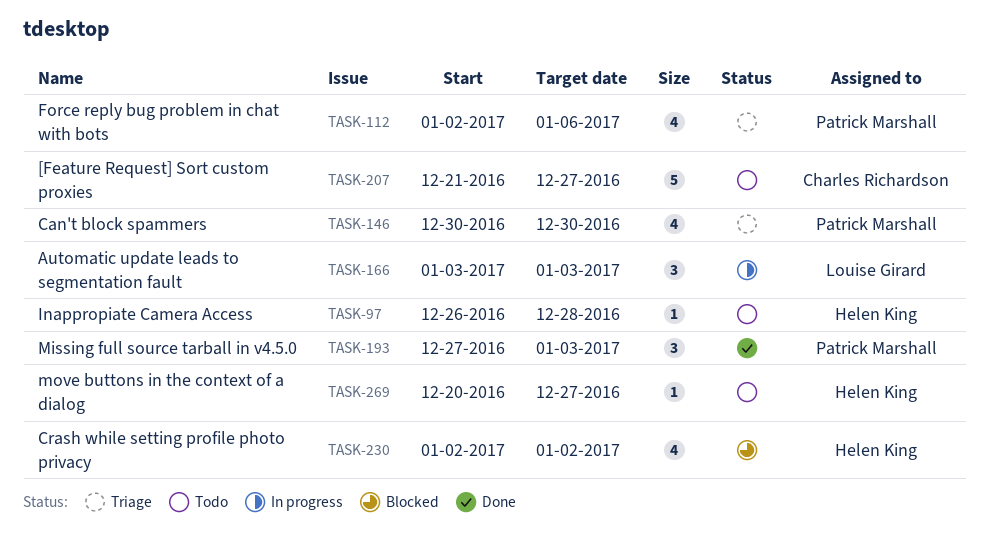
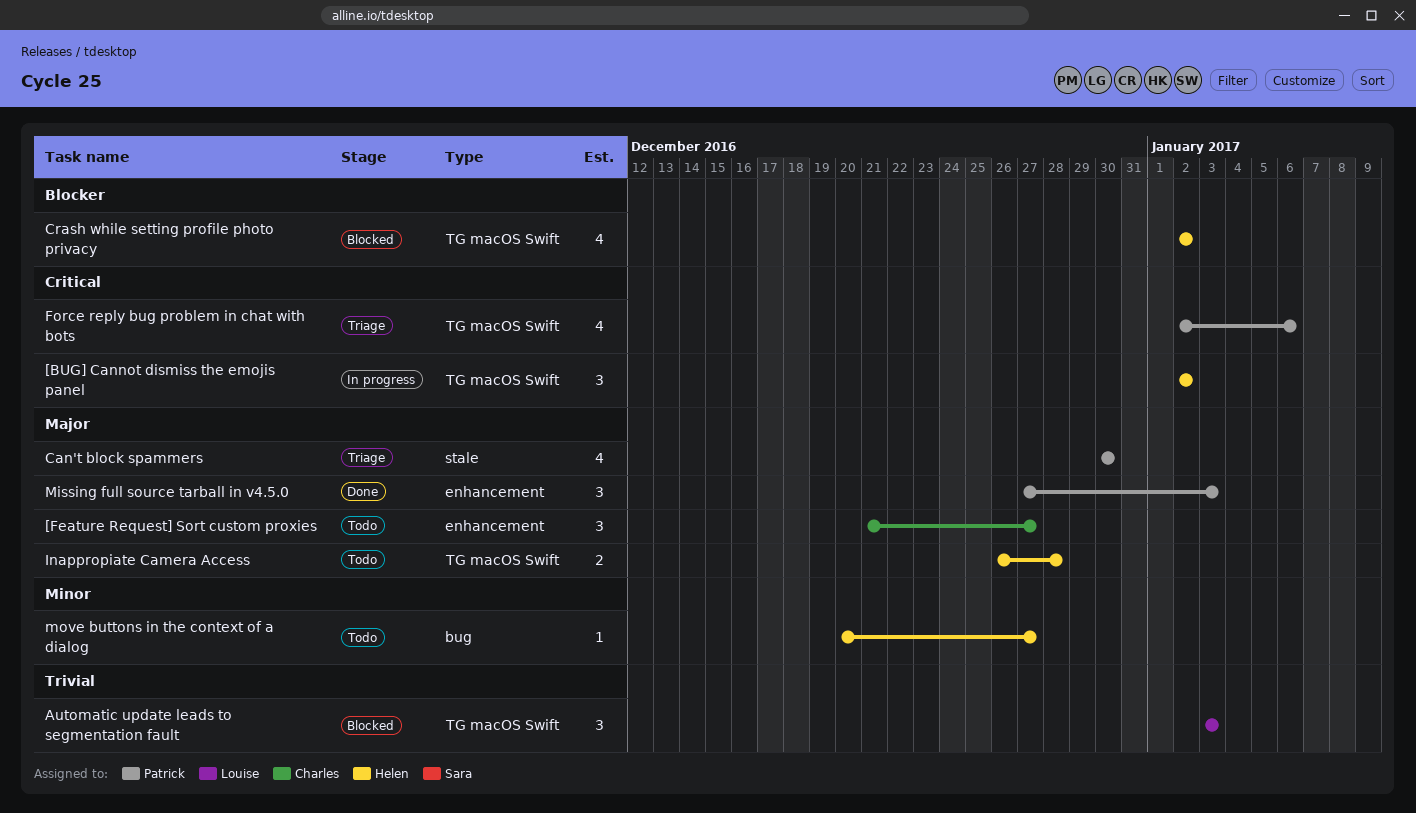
[BUG] Cannot dismiss the emojis panel: none -> present
[Feature Request] Sort custom proxies, estimate: 5 -> 3
Automatic update leads to segmentation fault, status: In progress -> Blocked
Inappropiate Camera Access, estimate: 1 -> 2

